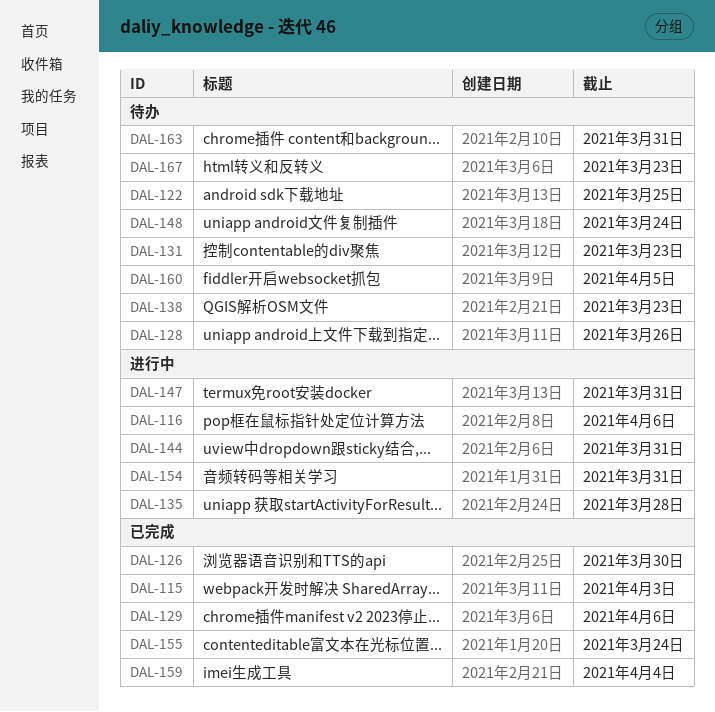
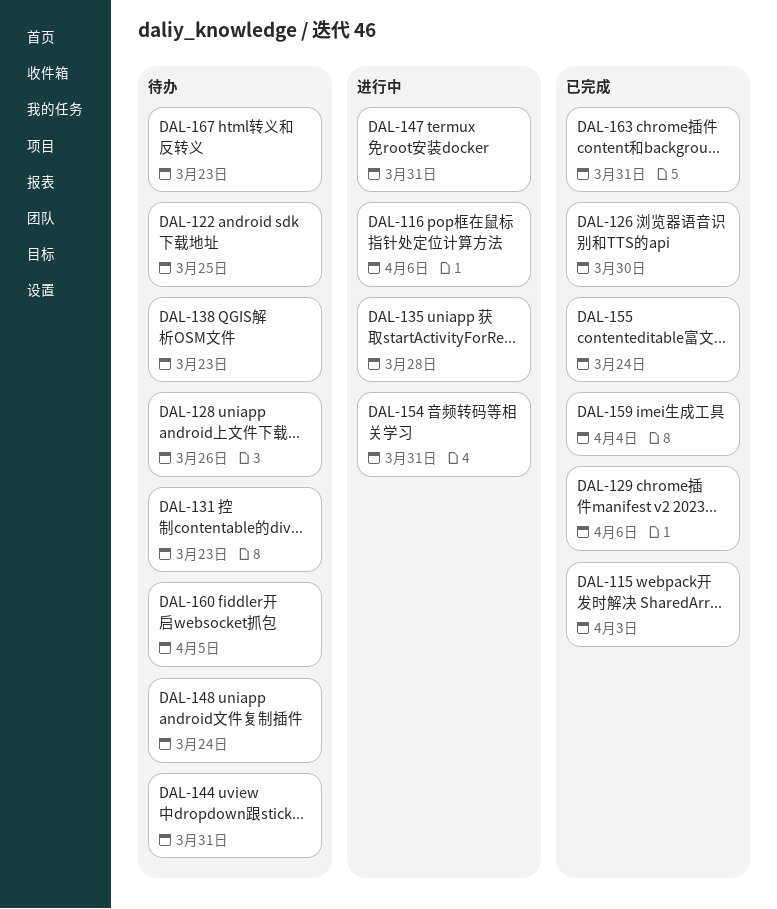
DAL-144, status: 进行中 -> 待办
DAL-163, status: 待办 -> 已完成

